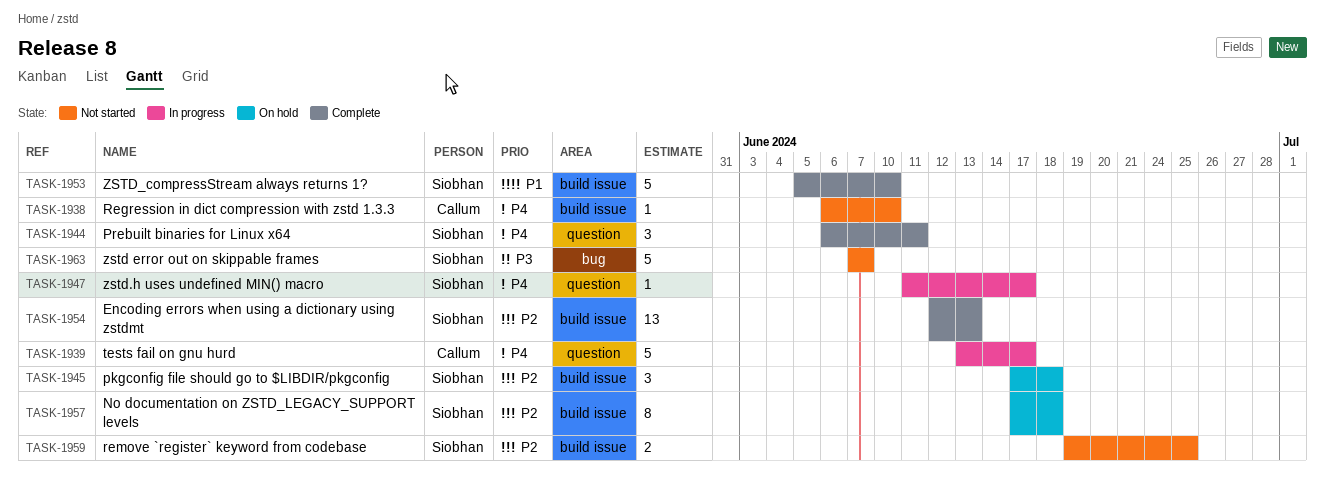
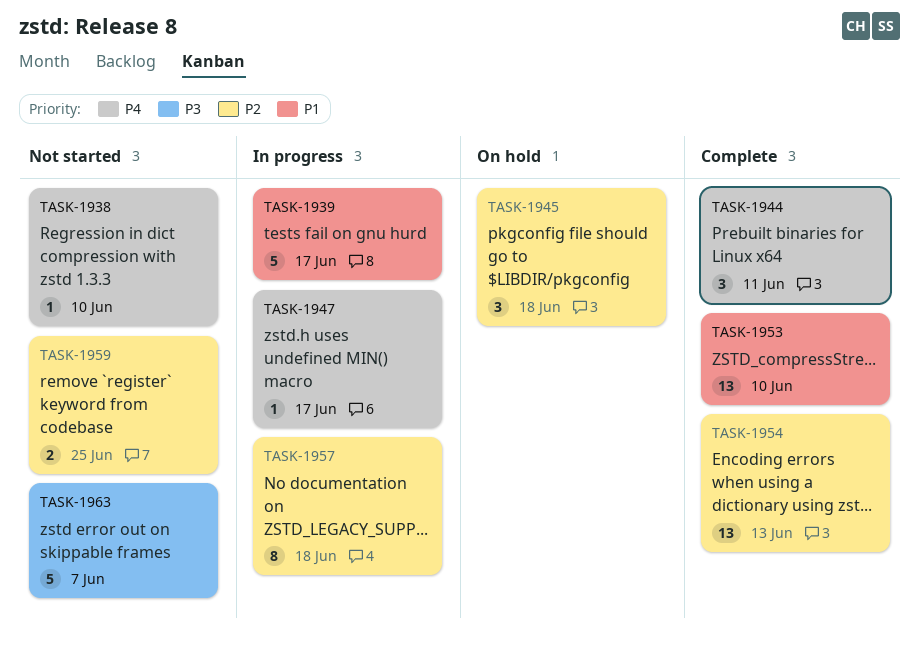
TASK-1939, priority: P4 -> P1
TASK-1953, estimate: 5 -> 13
TASK-1957, status: On hold -> In progress

